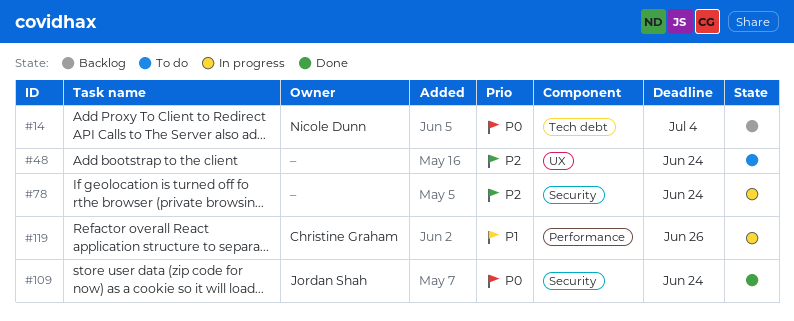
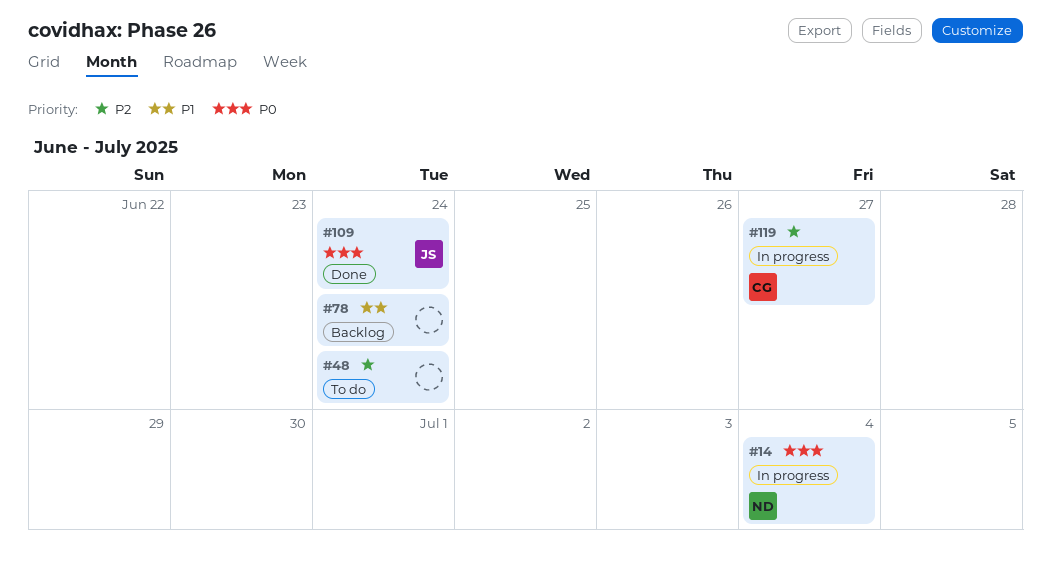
#14, status: Backlog -> In progress
#78, status: In progress -> Backlog
#78, priority: P2 -> P1
#119, priority: P1 -> P2
#119, due: Jun 26 -> Jun 27

